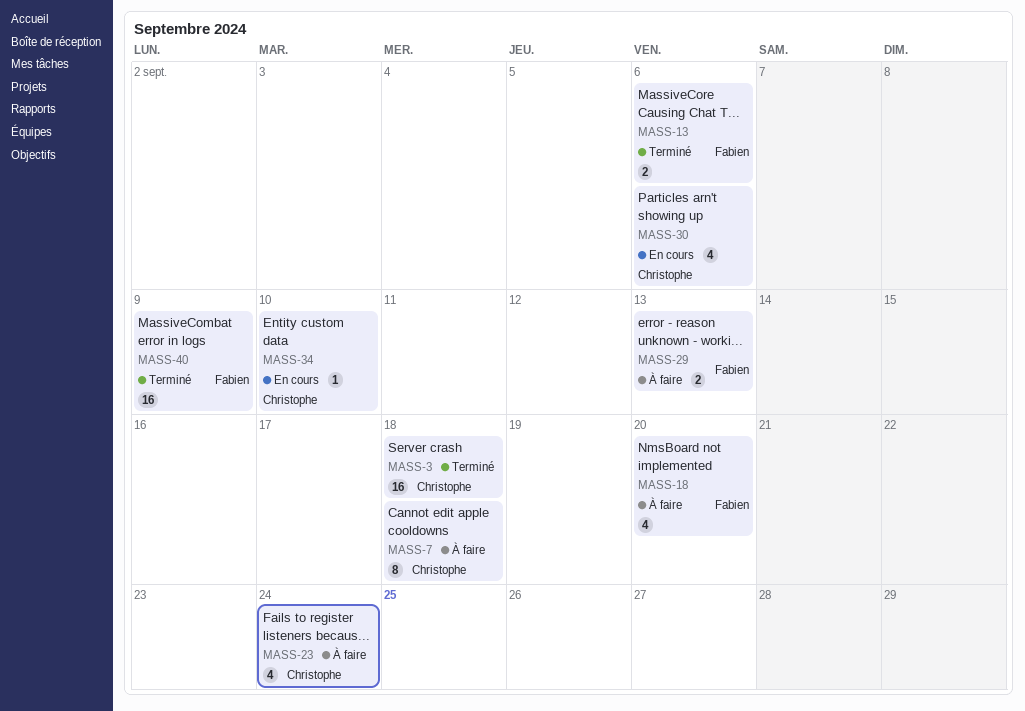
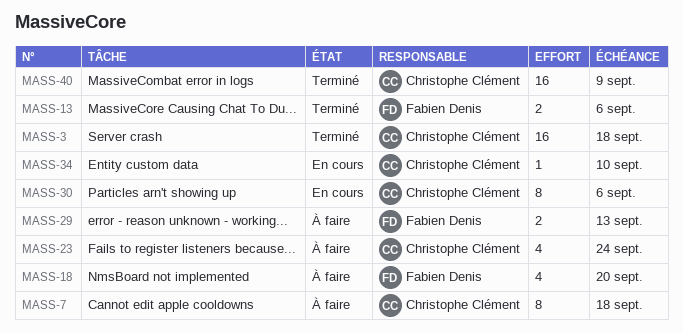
MASS-30, estimate: 4 -> 8
MASS-40, owner: Fabien Denis -> Christophe Clément

